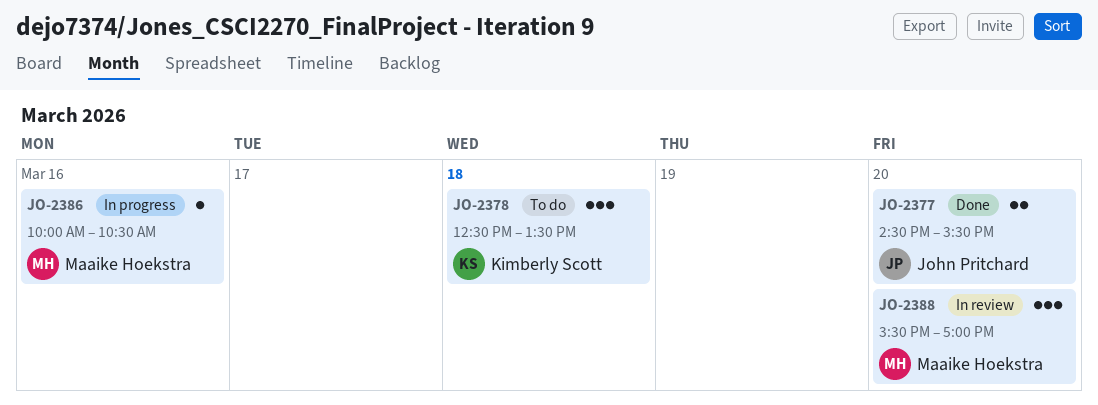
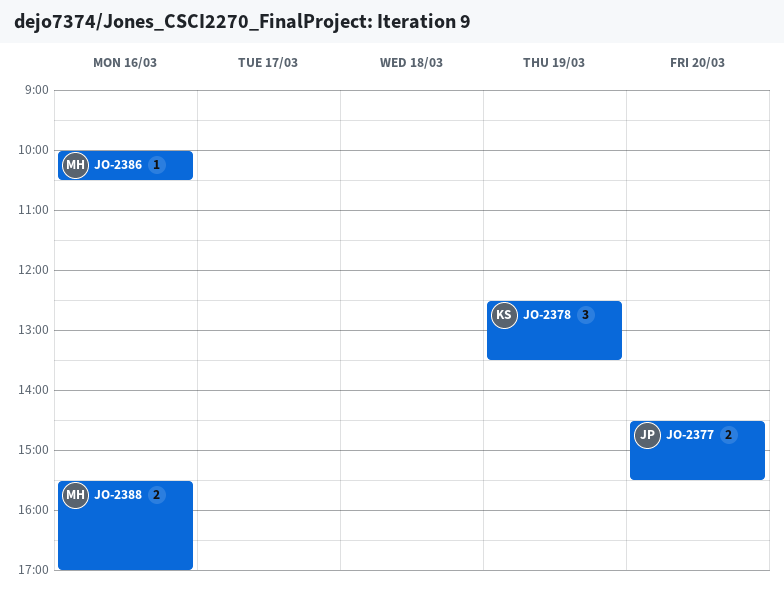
JO-2378, day: Mar 18 -> Mar 19
JO-2388, estimate: 3 -> 2
JO-2388, day: Mar 20 -> Mar 16

